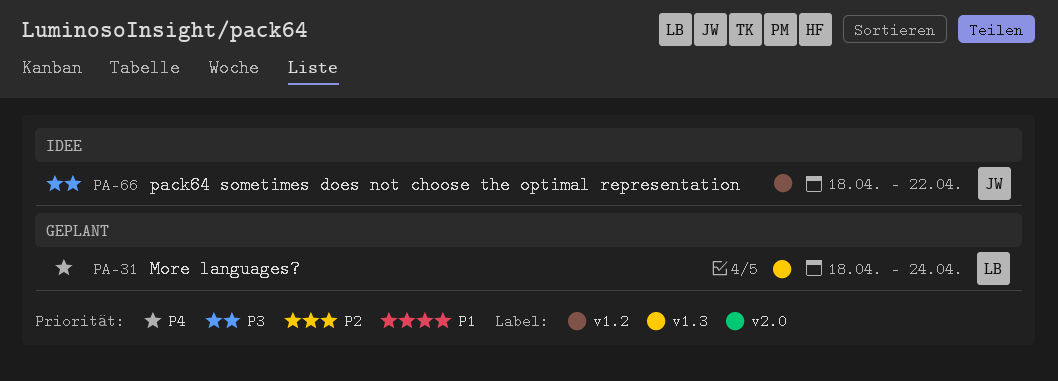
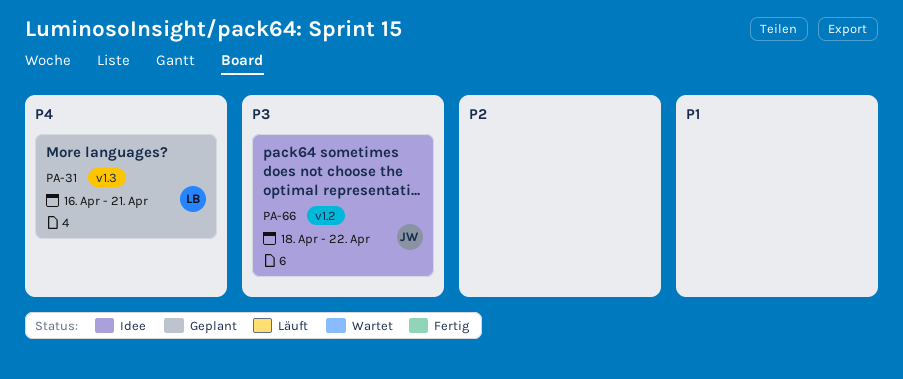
PA-31, start: Apr 18 -> Apr 16
PA-31, due: Apr 24 -> Apr 21

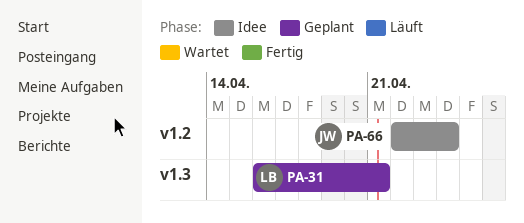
PA-66, start: Apr 18 -> Apr 22
PA-66, due: Apr 22 -> Apr 24

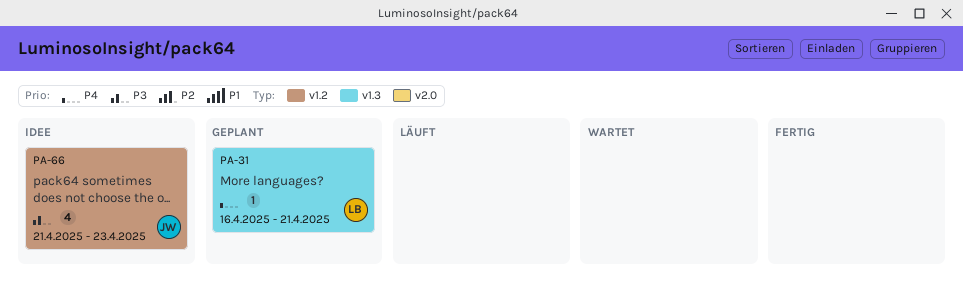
PA-66, start: Apr 22 -> Apr 21
PA-66, due: Apr 24 -> Apr 23

